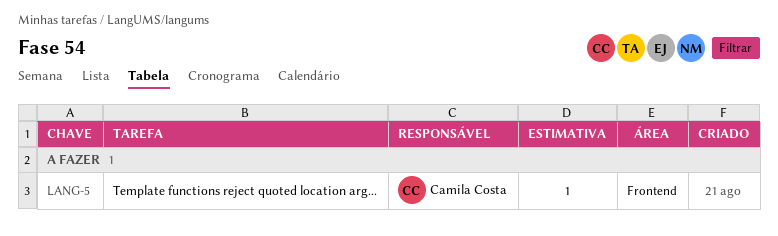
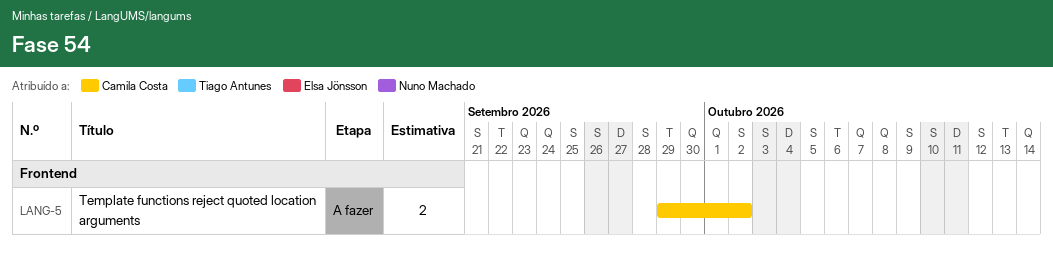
LANG-5, estimate: 1 -> 2

